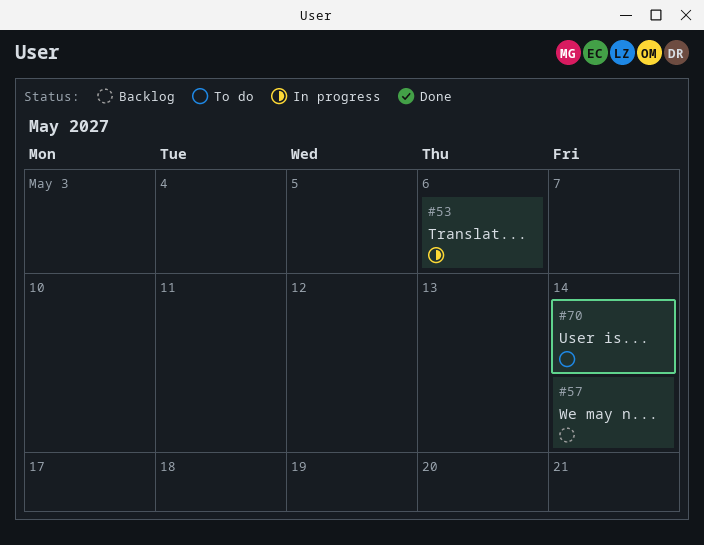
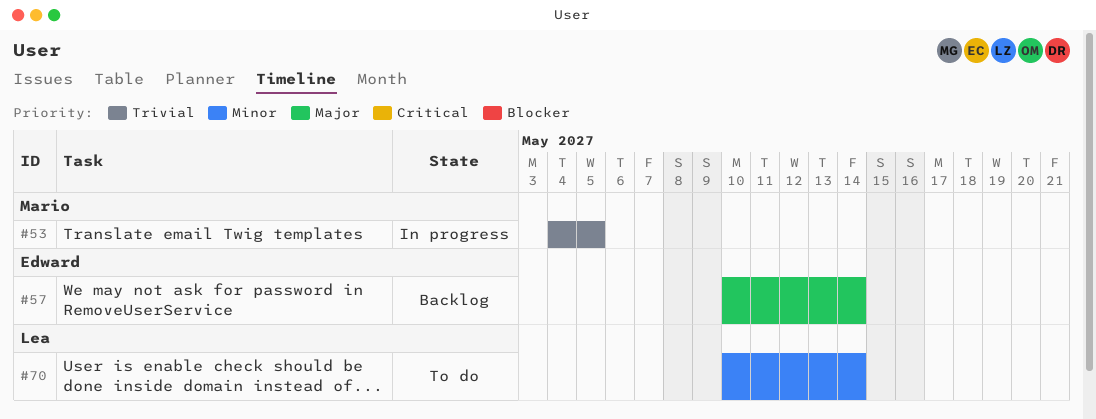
#53, due: May 6 -> May 5

